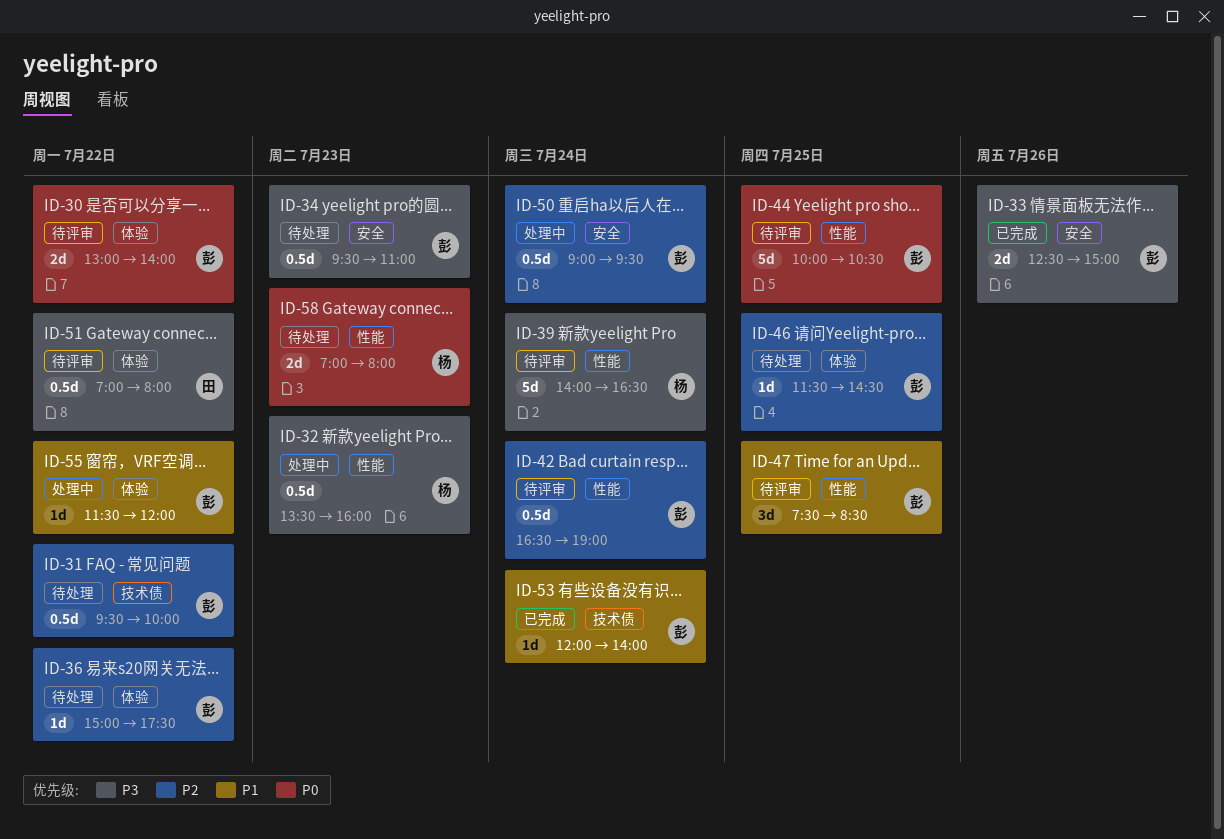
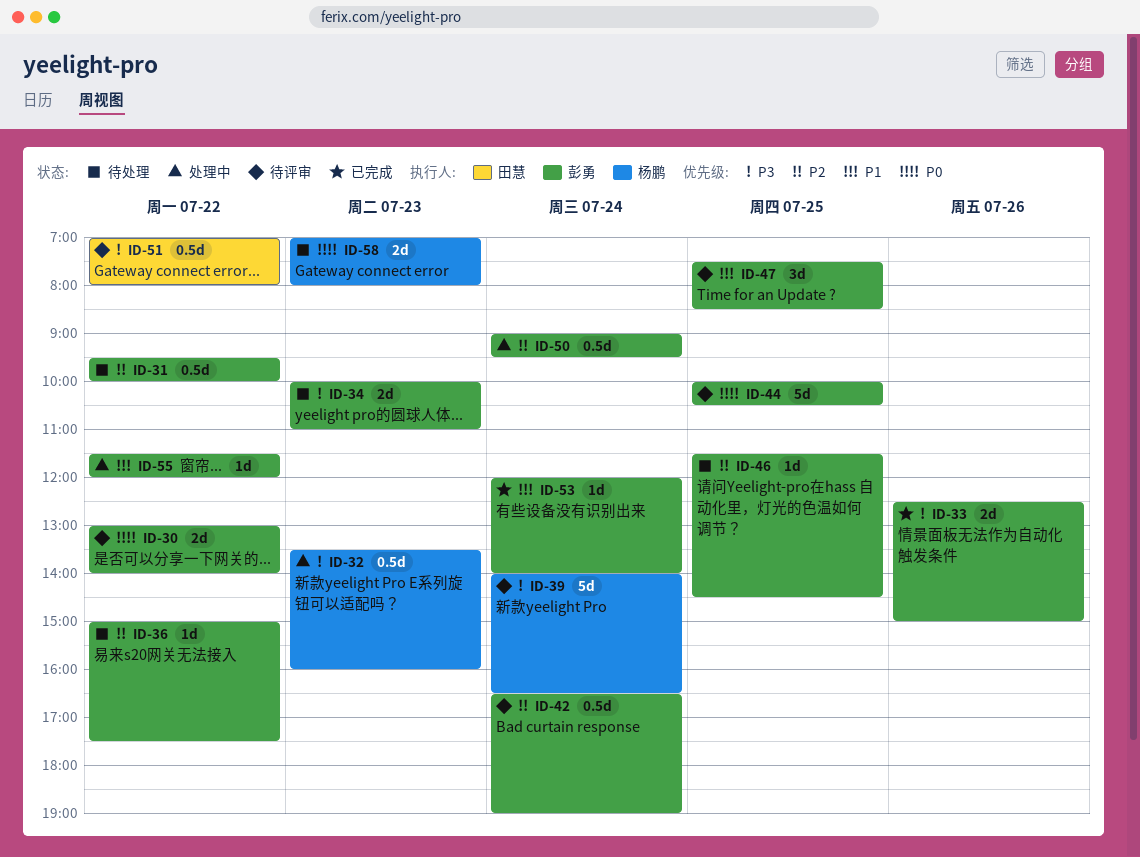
ID-34, estimate: 0.5d -> 2d
ID-34, begins: 09:30 -> 10:00

